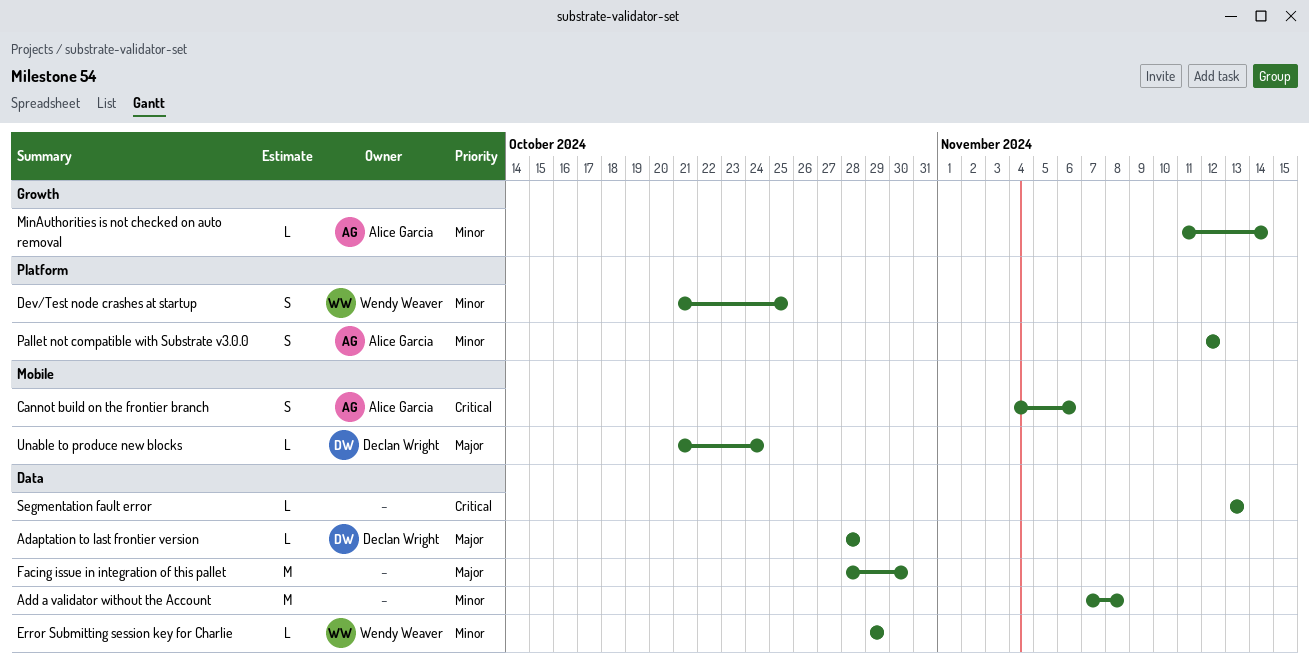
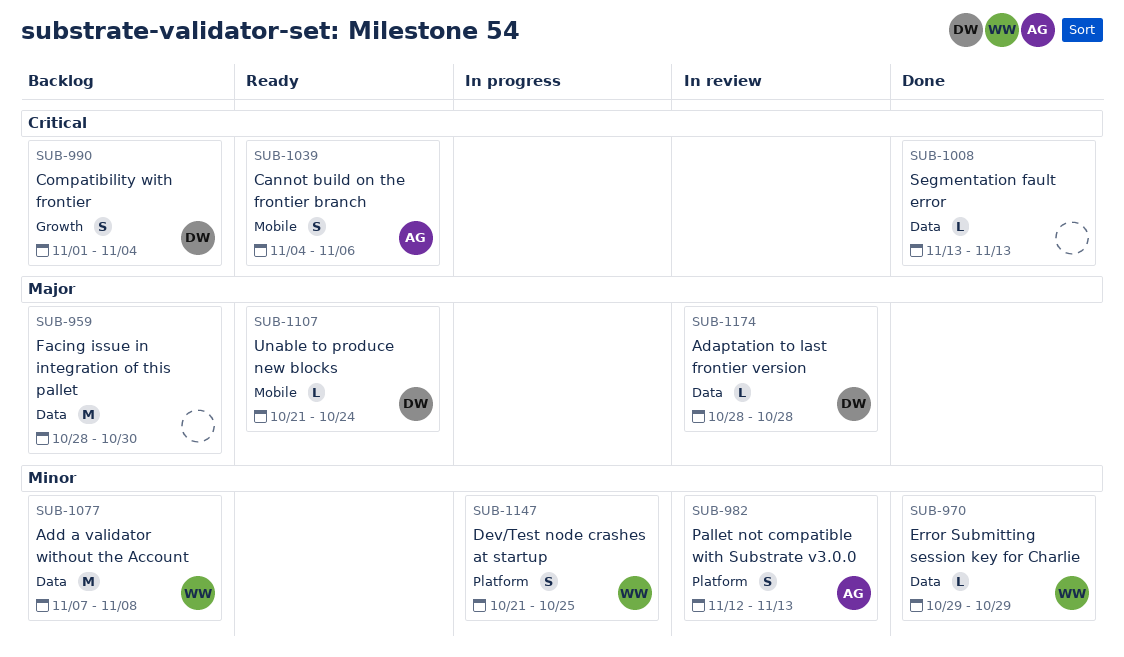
Add a validator without the Account, owner: none -> Wendy Weaver
Compatibility with frontier: none -> present
MinAuthorities is not checked on auto removal: present -> none
Pallet not compatible with Substrate v3.0.0, due: Nov 12 -> Nov 13

